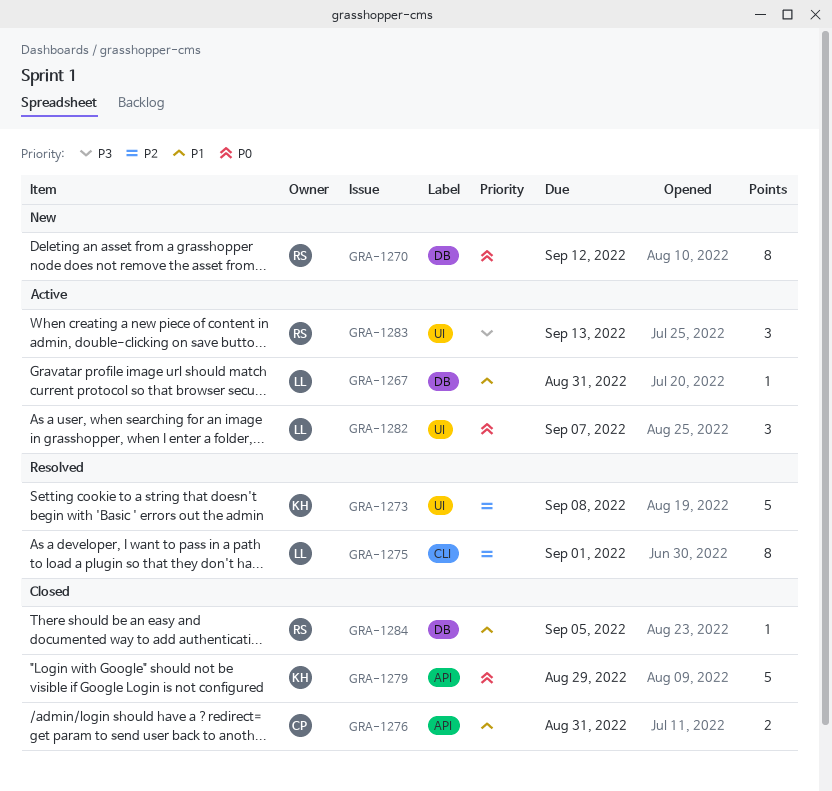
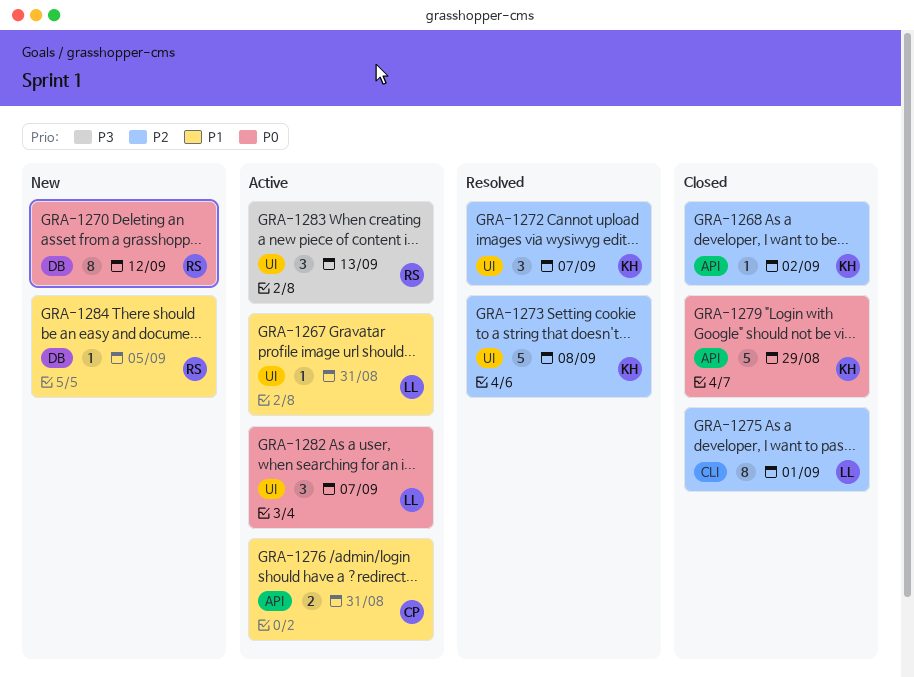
GRA-1267, label: DB -> UI
GRA-1268: none -> present
GRA-1272: none -> present
GRA-1275, status: Resolved -> Closed
GRA-1276, status: Closed -> Active
GRA-1284, status: Closed -> New

